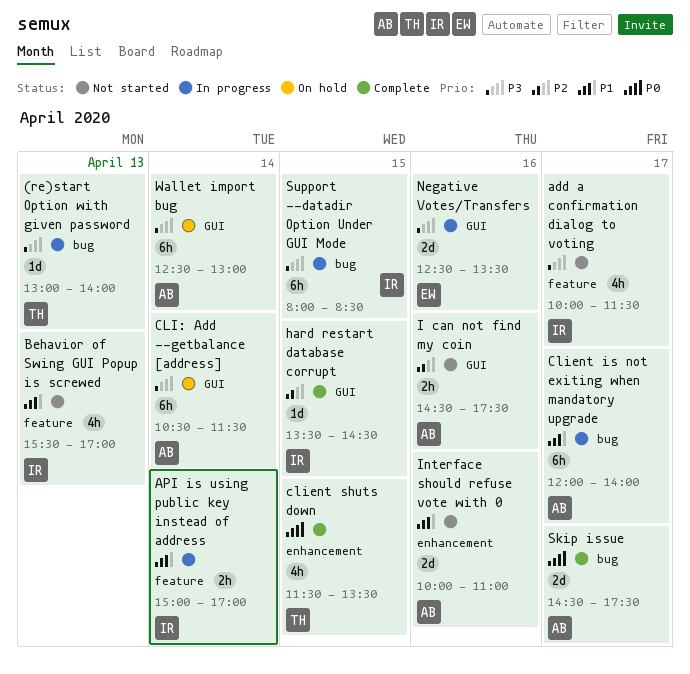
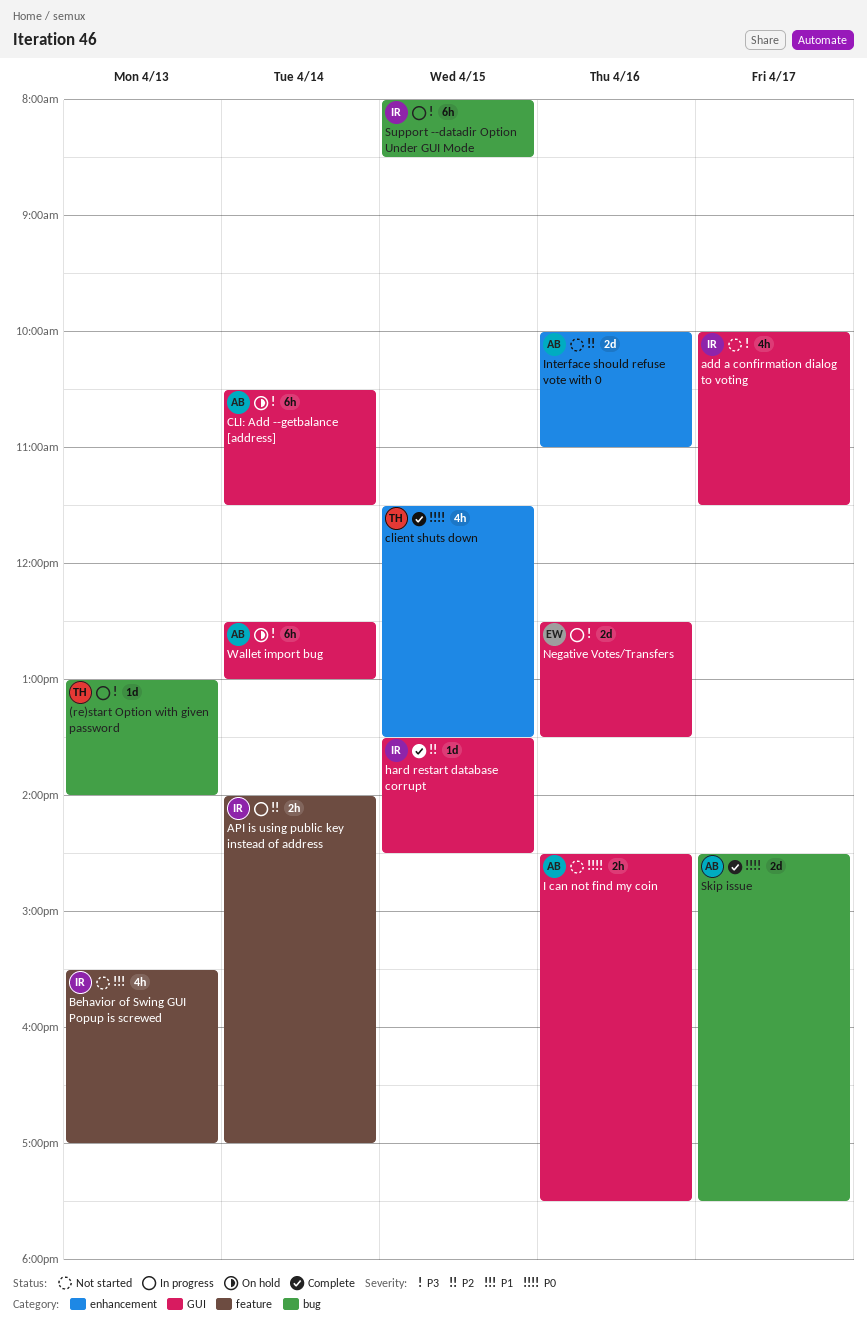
add a confirmation dialog to voting, label: feature -> GUI
API is using public key instead of address, priority: P1 -> P2
API is using public key instead of address, begins: 15:00 -> 14:00
Client is not exiting when mandatory upgrade: present -> none
I can not find my coin, priority: P2 -> P0
Interface should refuse vote with 0, priority: P1 -> P2

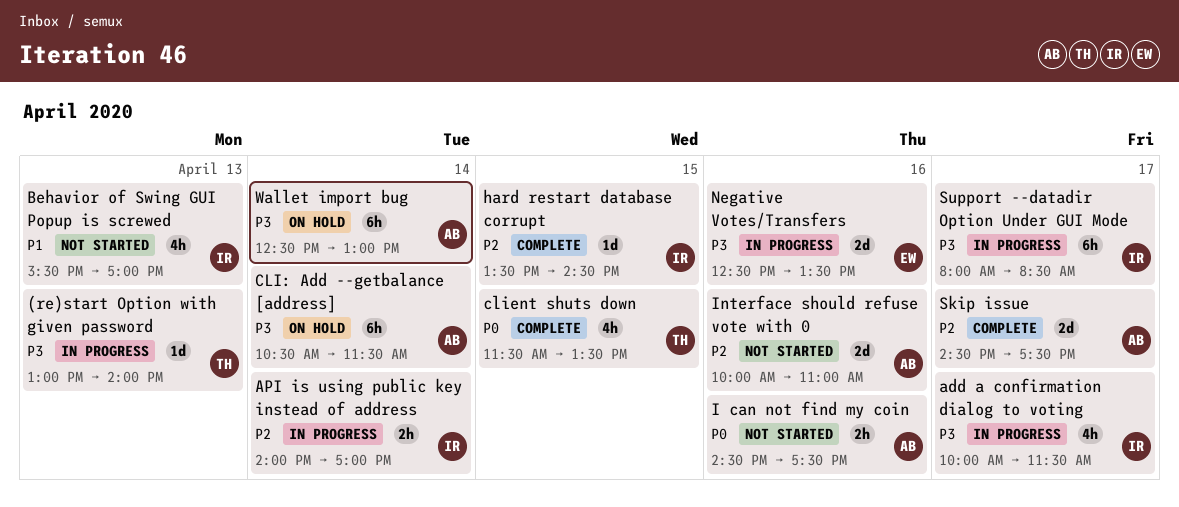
add a confirmation dialog to voting, status: Not started -> In progress
Skip issue, priority: P0 -> P2
Support --datadir Option Under GUI Mode, day: Apr 15 -> Apr 17

